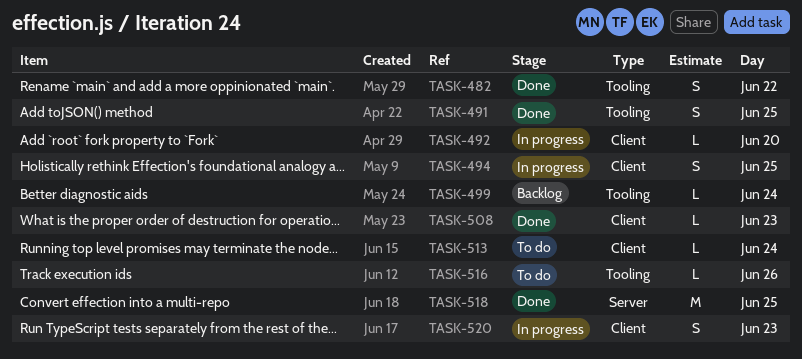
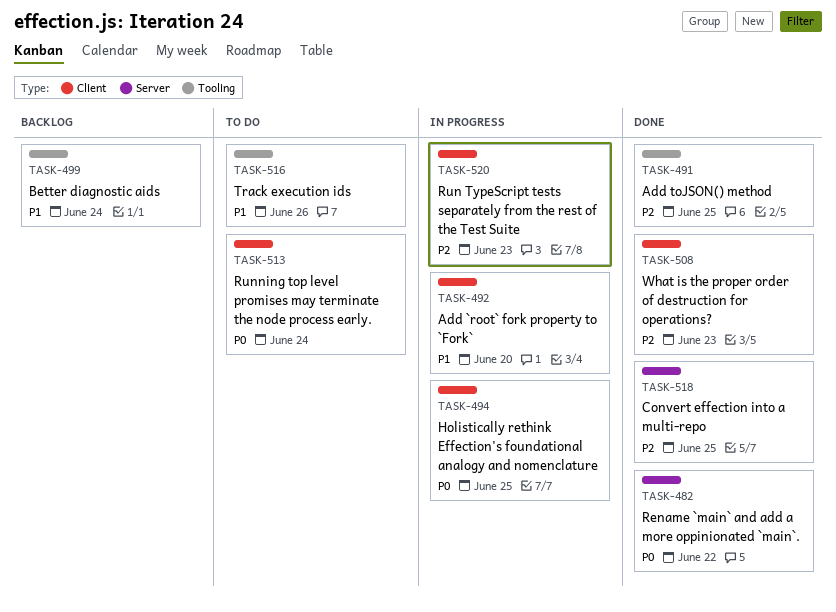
TASK-482, label: Tooling -> Server

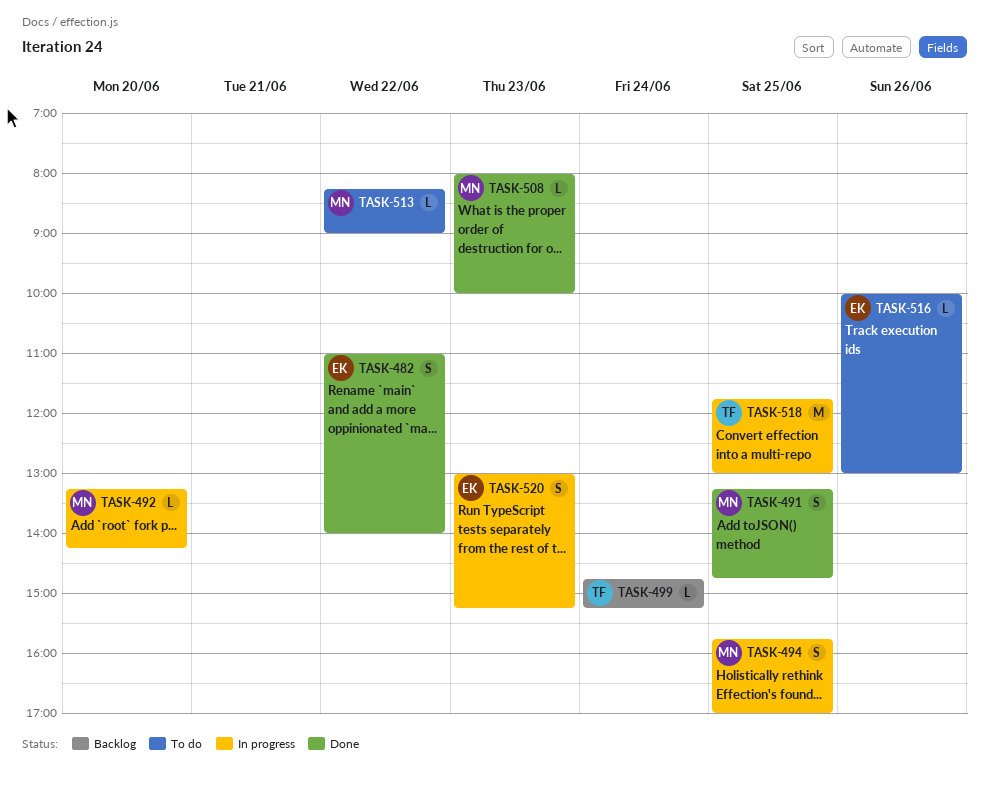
TASK-513, day: Jun 24 -> Jun 22
TASK-518, status: Done -> In progress

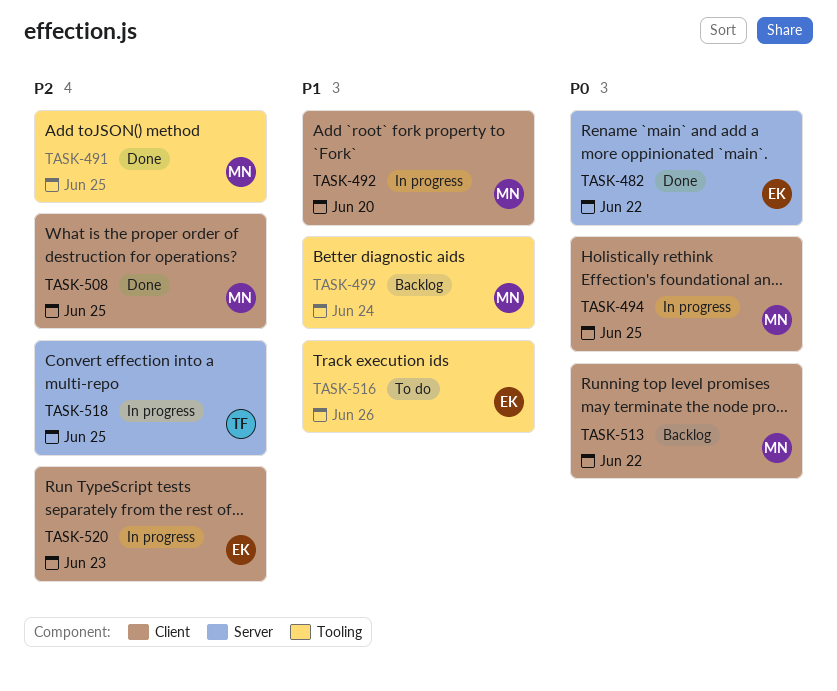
TASK-499, owner: TF -> MN
TASK-508, day: Jun 23 -> Jun 25
TASK-513, status: To do -> Backlog

